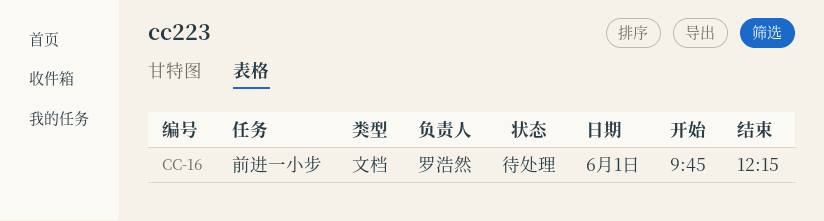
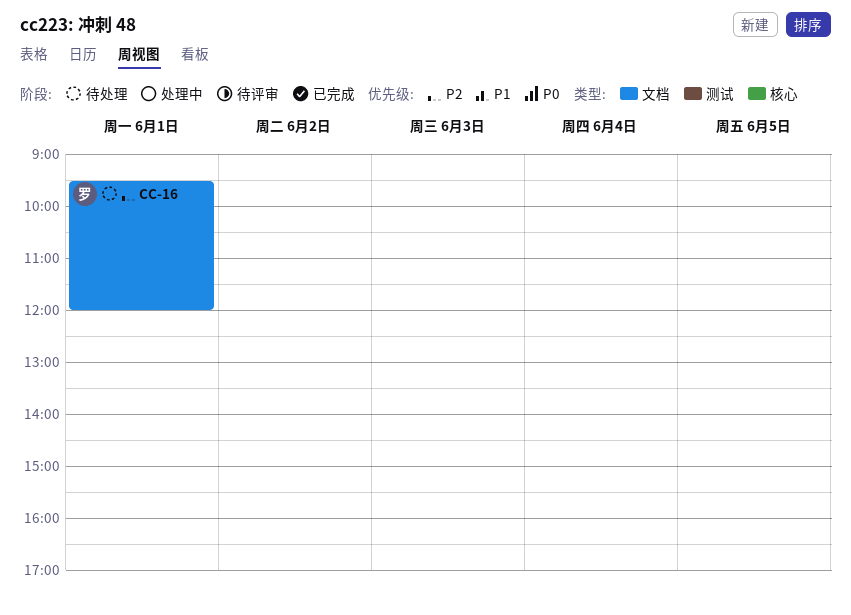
CC-16, begins: 09:45 -> 09:30
CC-16, ends: 12:15 -> 12:00

